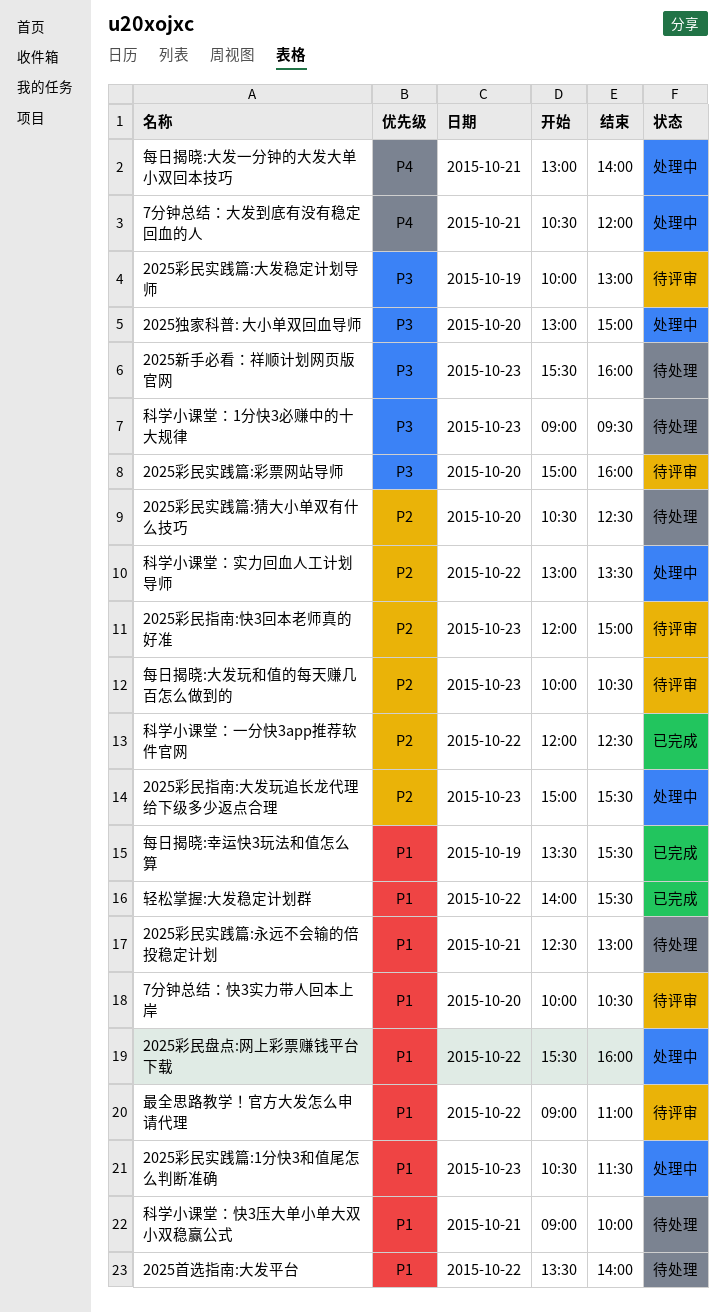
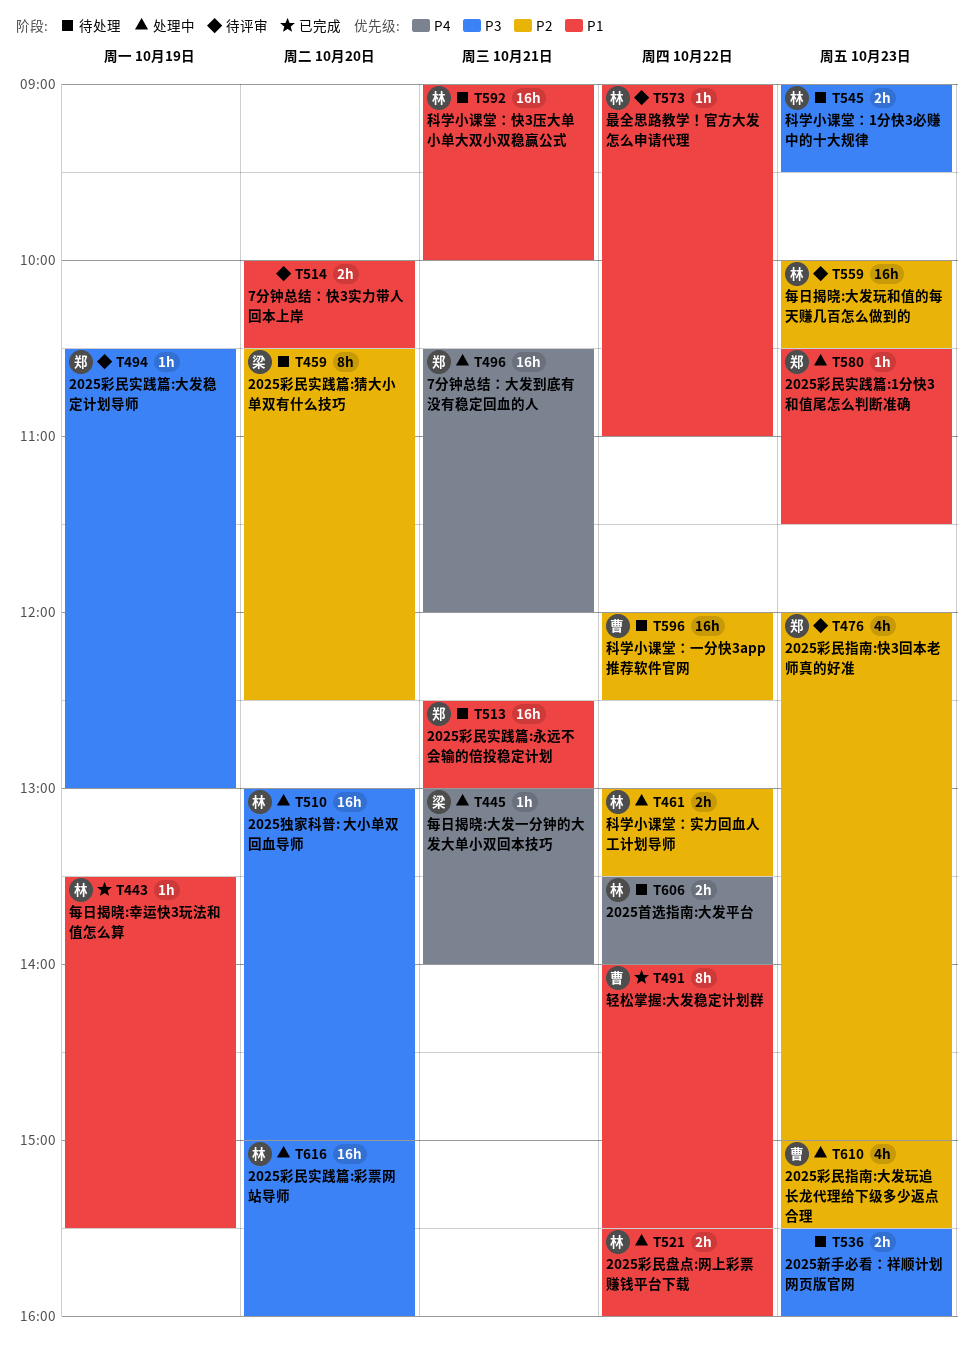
2025彩民实践篇:大发稳定计划导师, begins: 10:00 -> 10:30
2025彩民实践篇:彩票网站导师, status: 待评审 -> 处理中
2025首选指南:大发平台, priority: P1 -> P4
科学小课堂：一分快3app推荐软件官网, status: 已完成 -> 待处理

